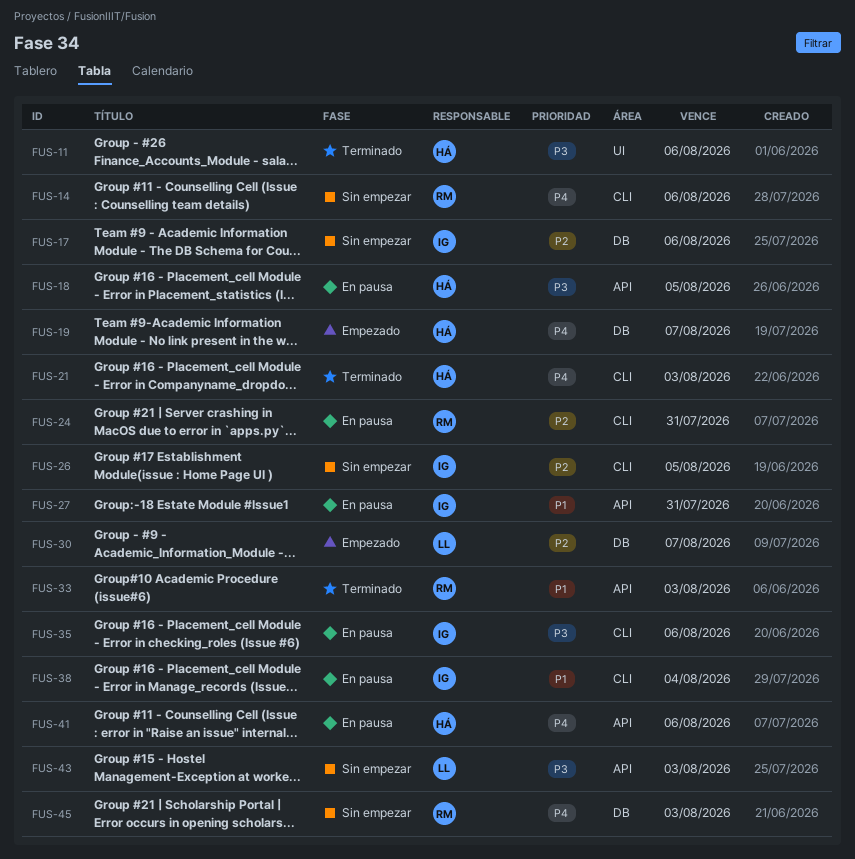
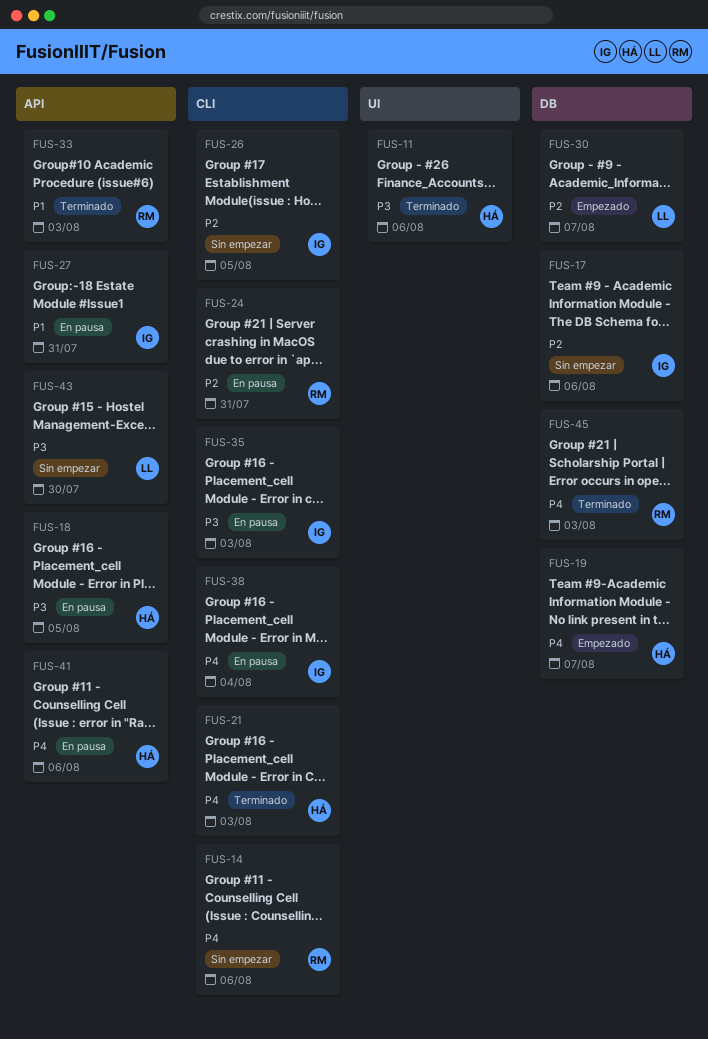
FUS-35, due: Aug 6 -> Aug 3
FUS-38, priority: P1 -> P4
FUS-43, due: Aug 3 -> Jul 30
FUS-45, status: Sin empezar -> Terminado

